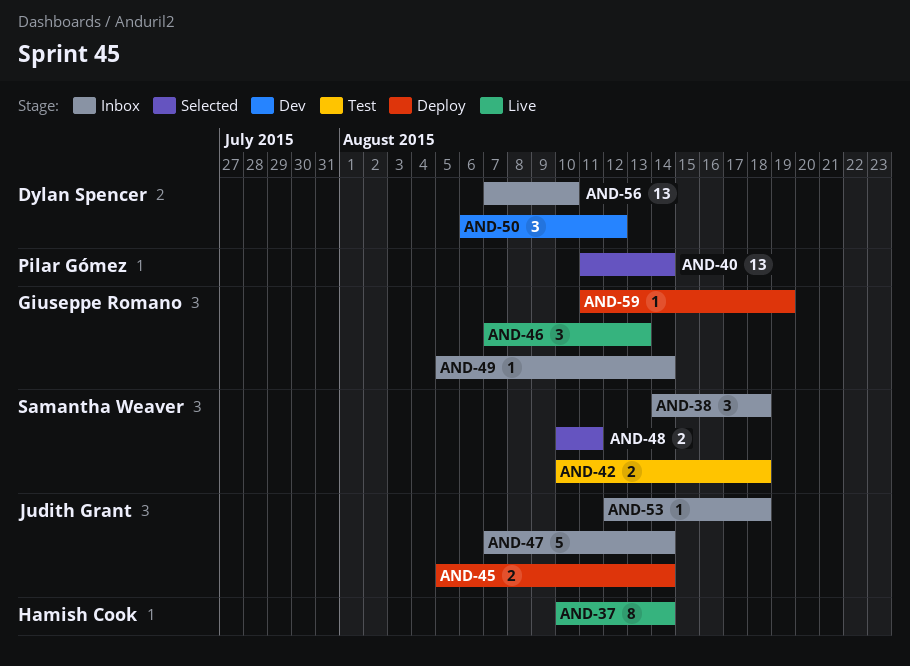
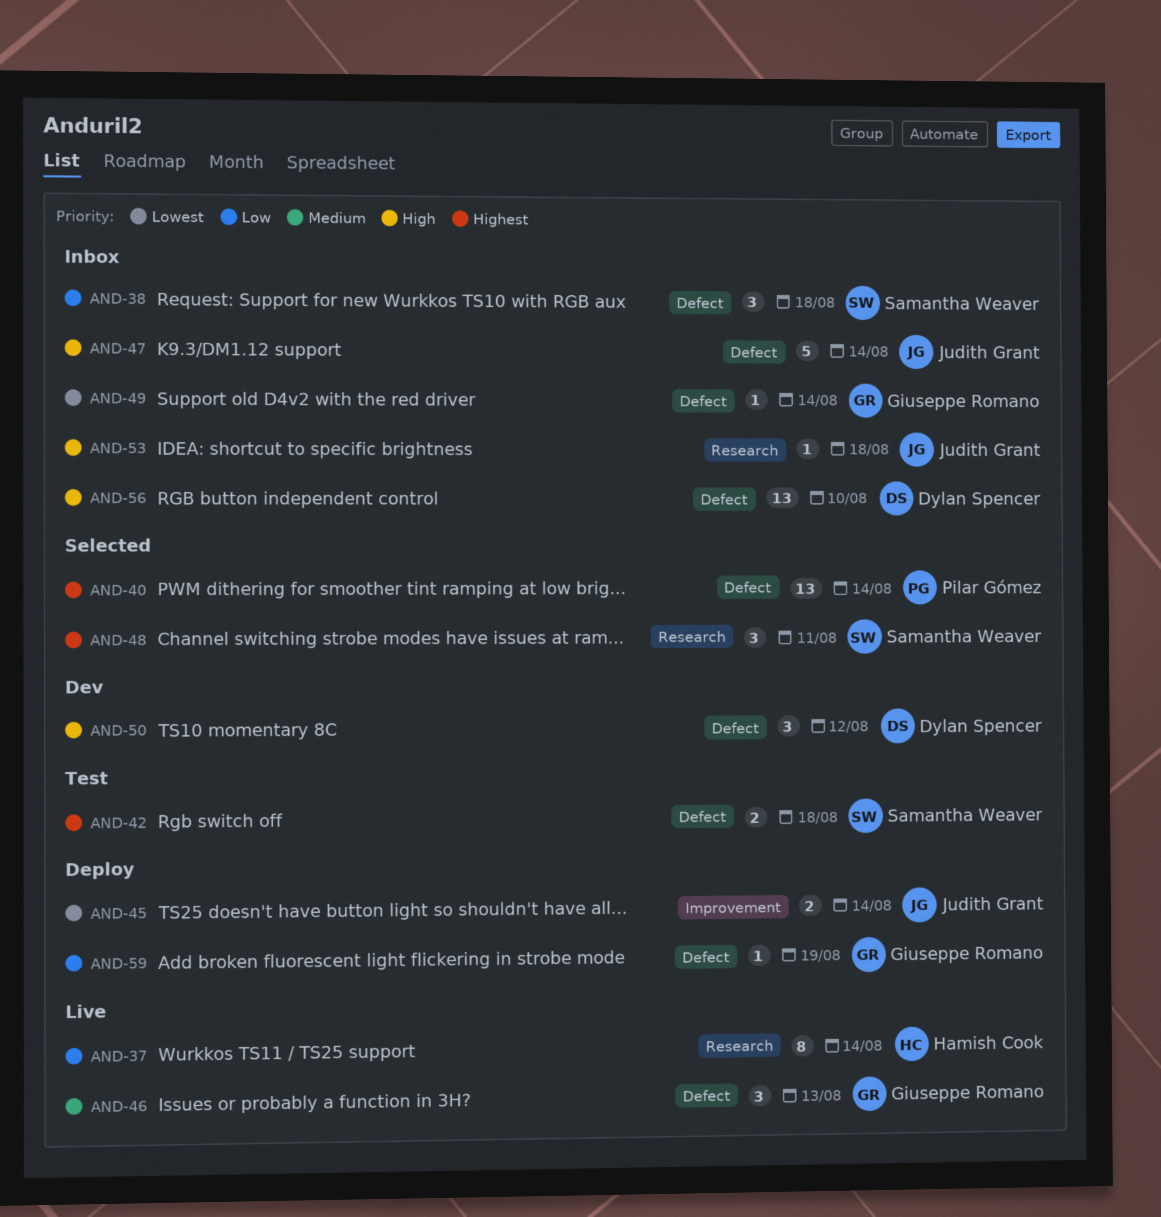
AND-48, estimate: 2 -> 3

